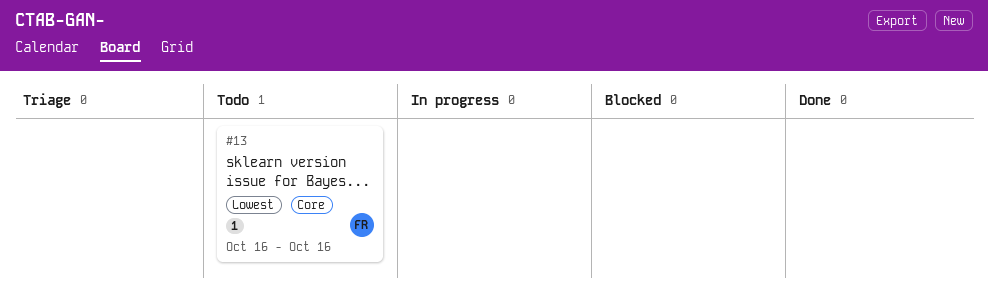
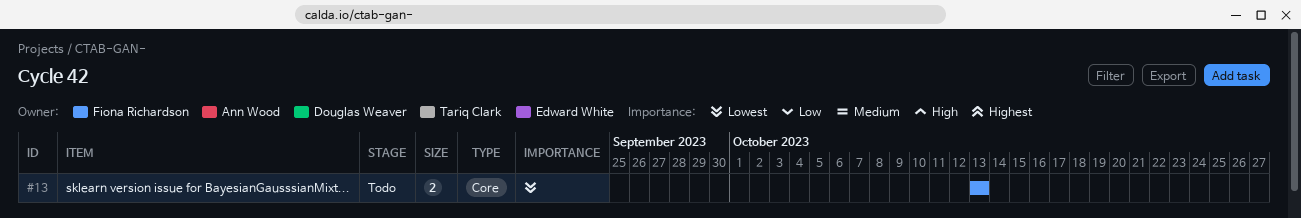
#13, estimate: 1 -> 2
#13, start: Oct 16 -> Oct 13
#13, due: Oct 16 -> Oct 13

